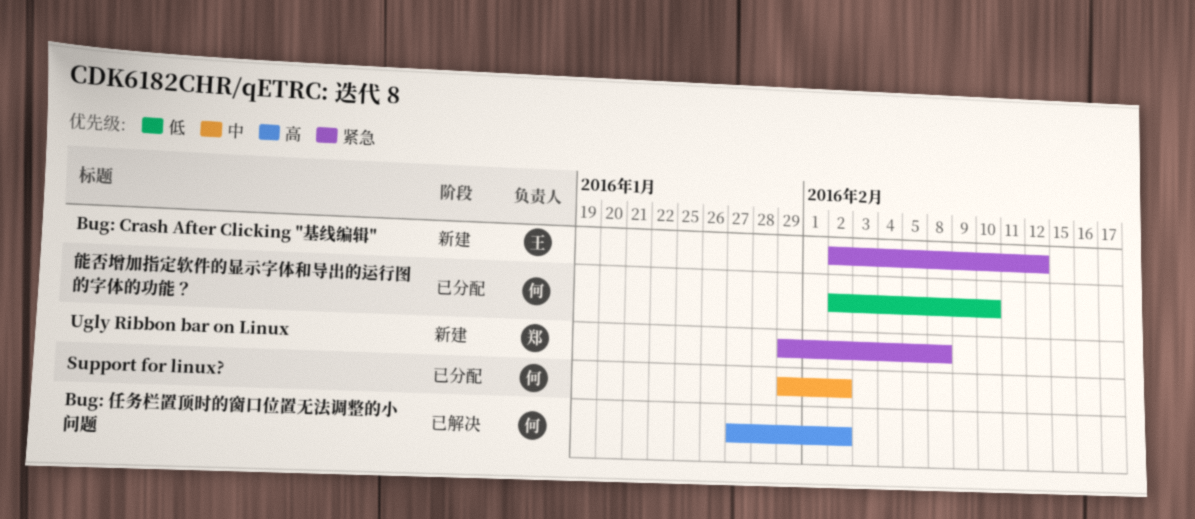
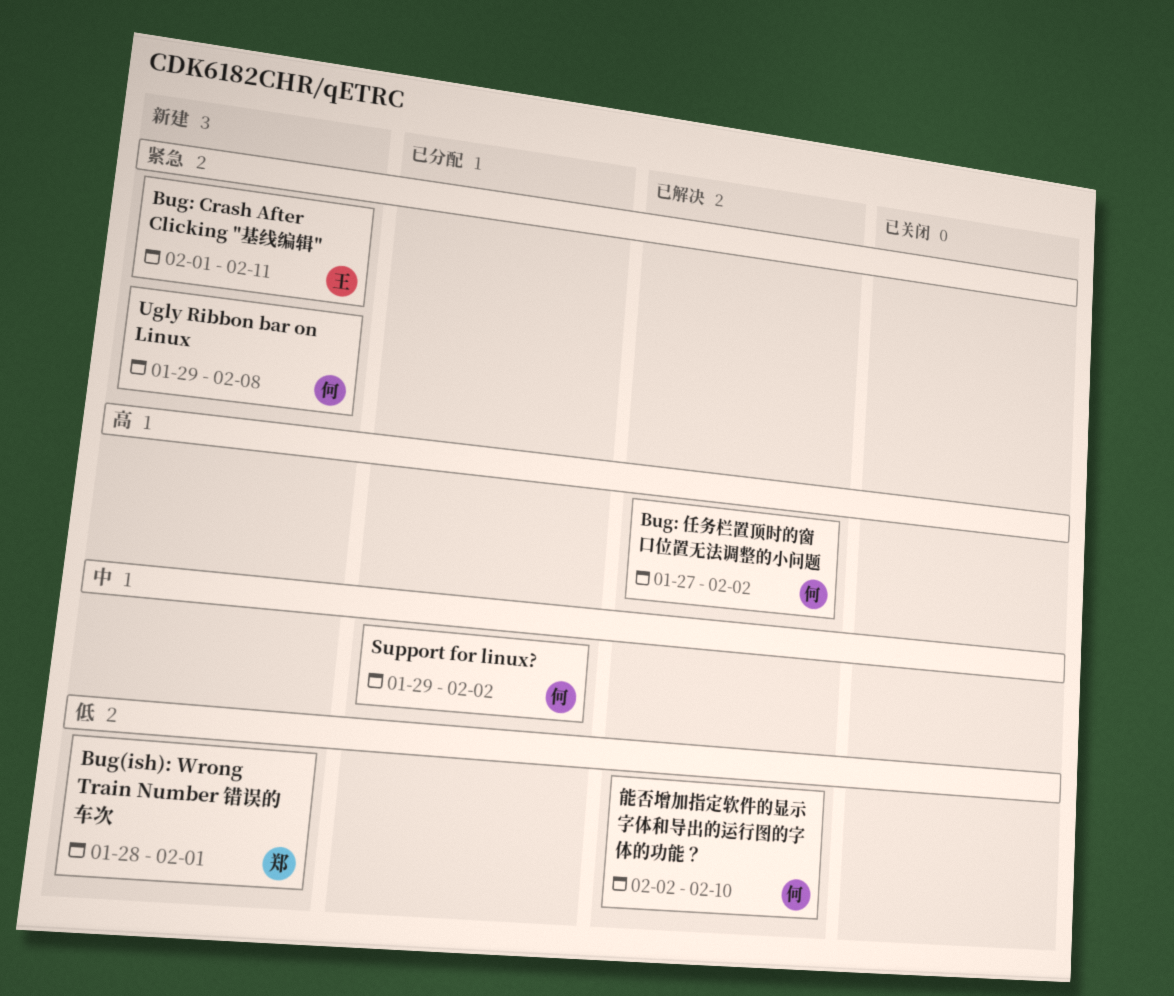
Bug(ish): Wrong Train Number 错误的车次: none -> present
Bug: Crash After Clicking "基线编辑", start: Feb 2 -> Feb 1
Bug: Crash After Clicking "基线编辑", due: Feb 12 -> Feb 11
Ugly Ribbon bar on Linux, owner: 郑 -> 何
能否增加指定软件的显示字体和导出的运行图的字体的功能？, status: 已分配 -> 已解决

